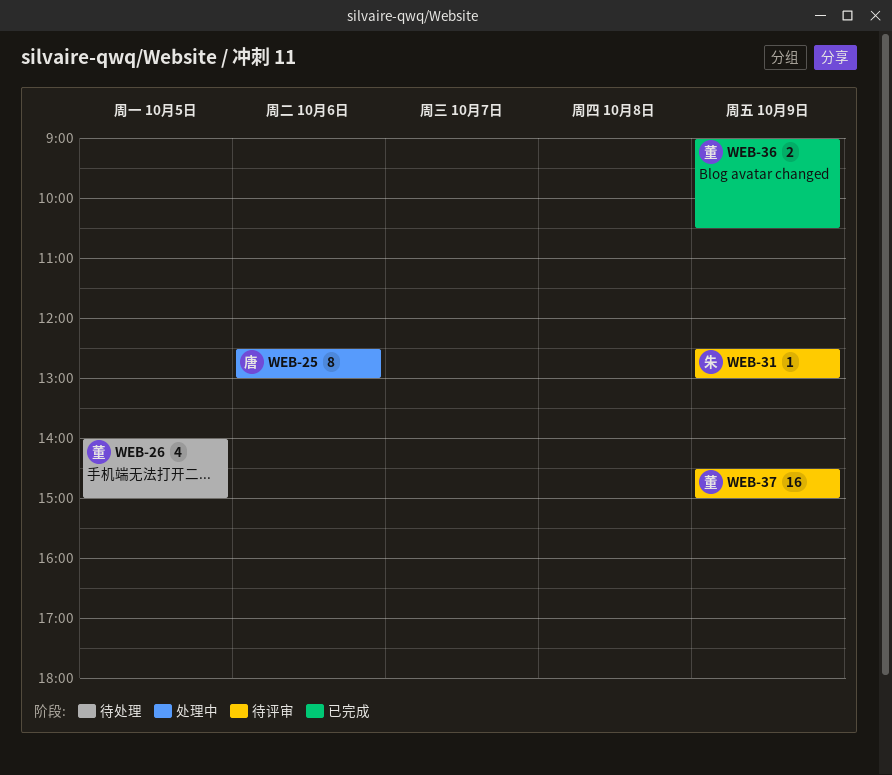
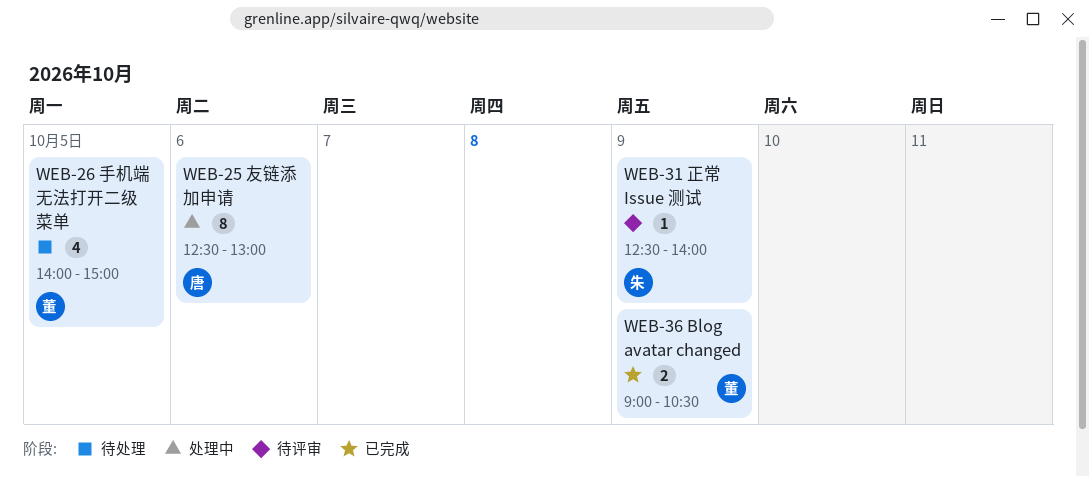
WEB-31, ends: 13:00 -> 14:00
WEB-37: present -> none

